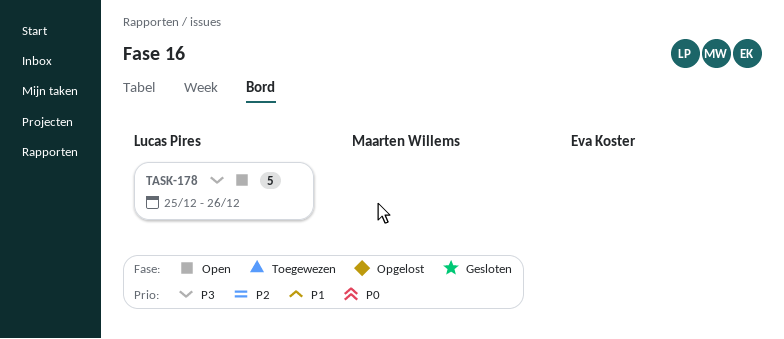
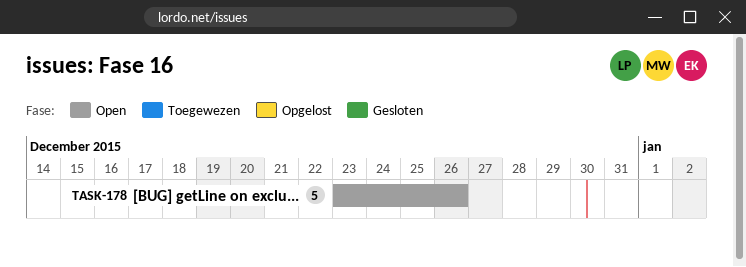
TASK-178, start: Dec 25 -> Dec 23

